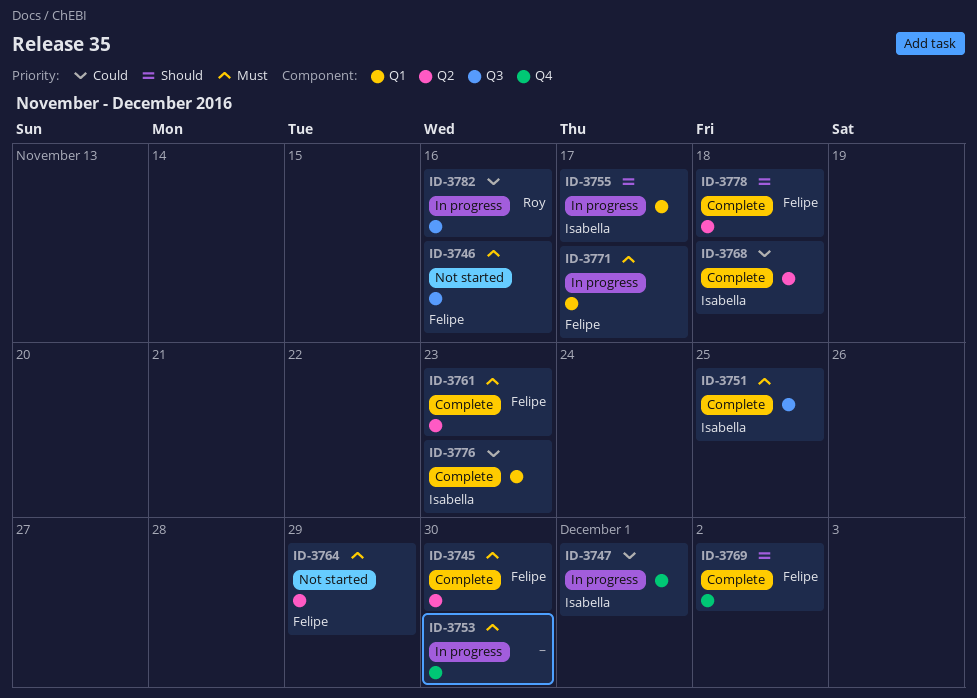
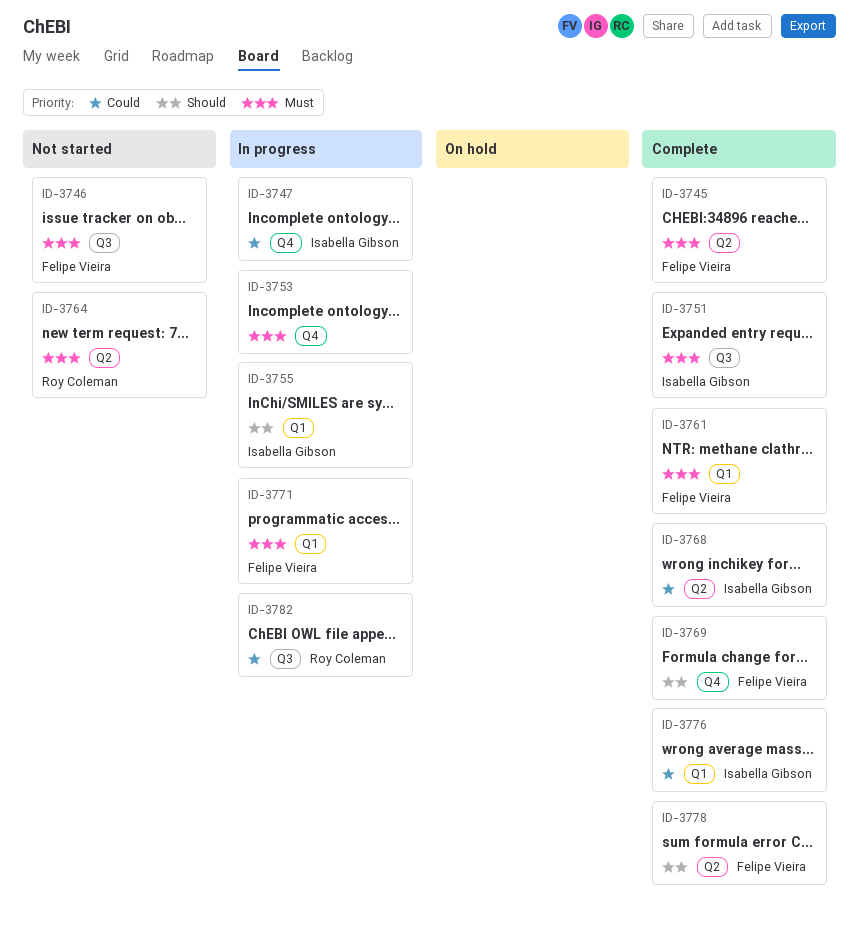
ID-3761, label: Q2 -> Q1
ID-3764, owner: Felipe Vieira -> Roy Coleman

